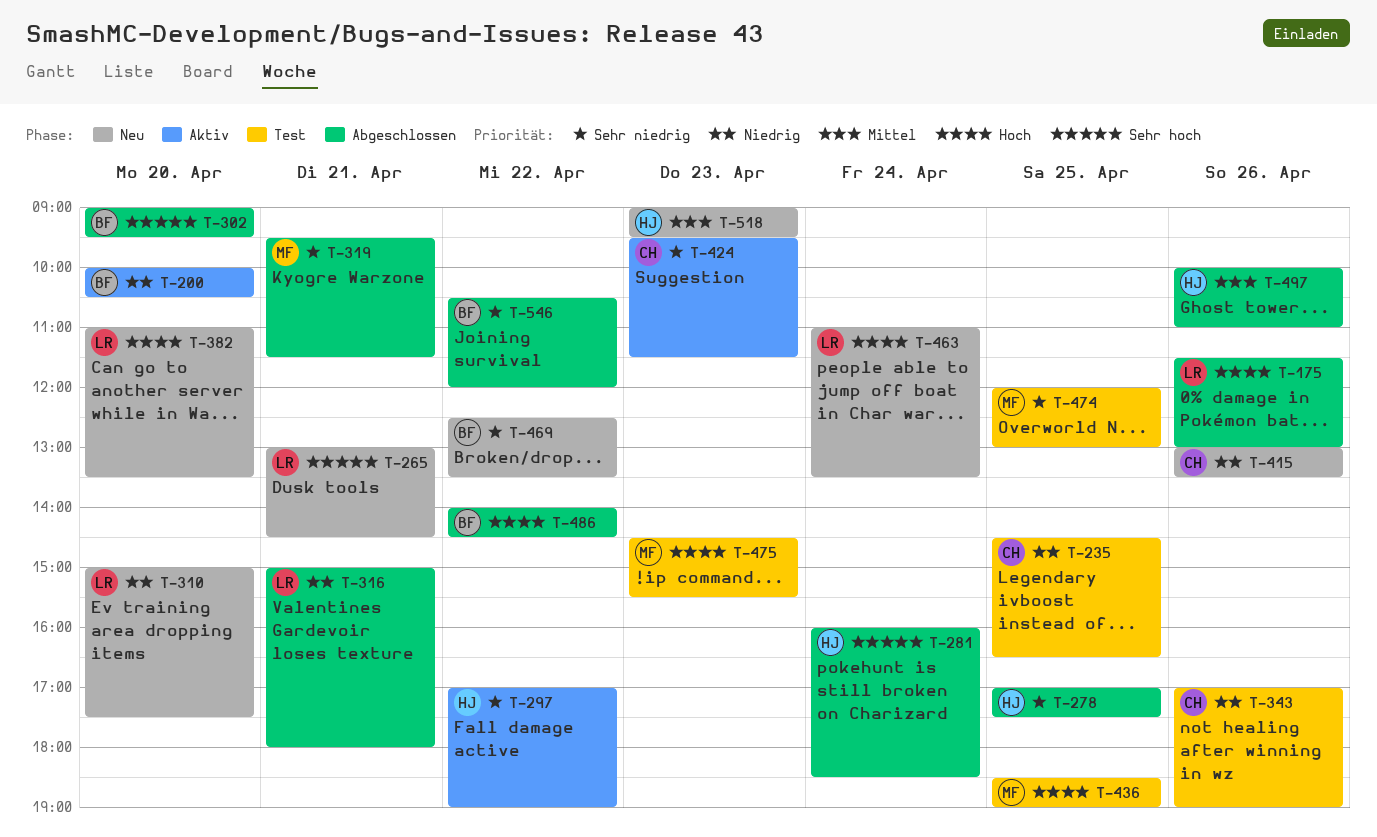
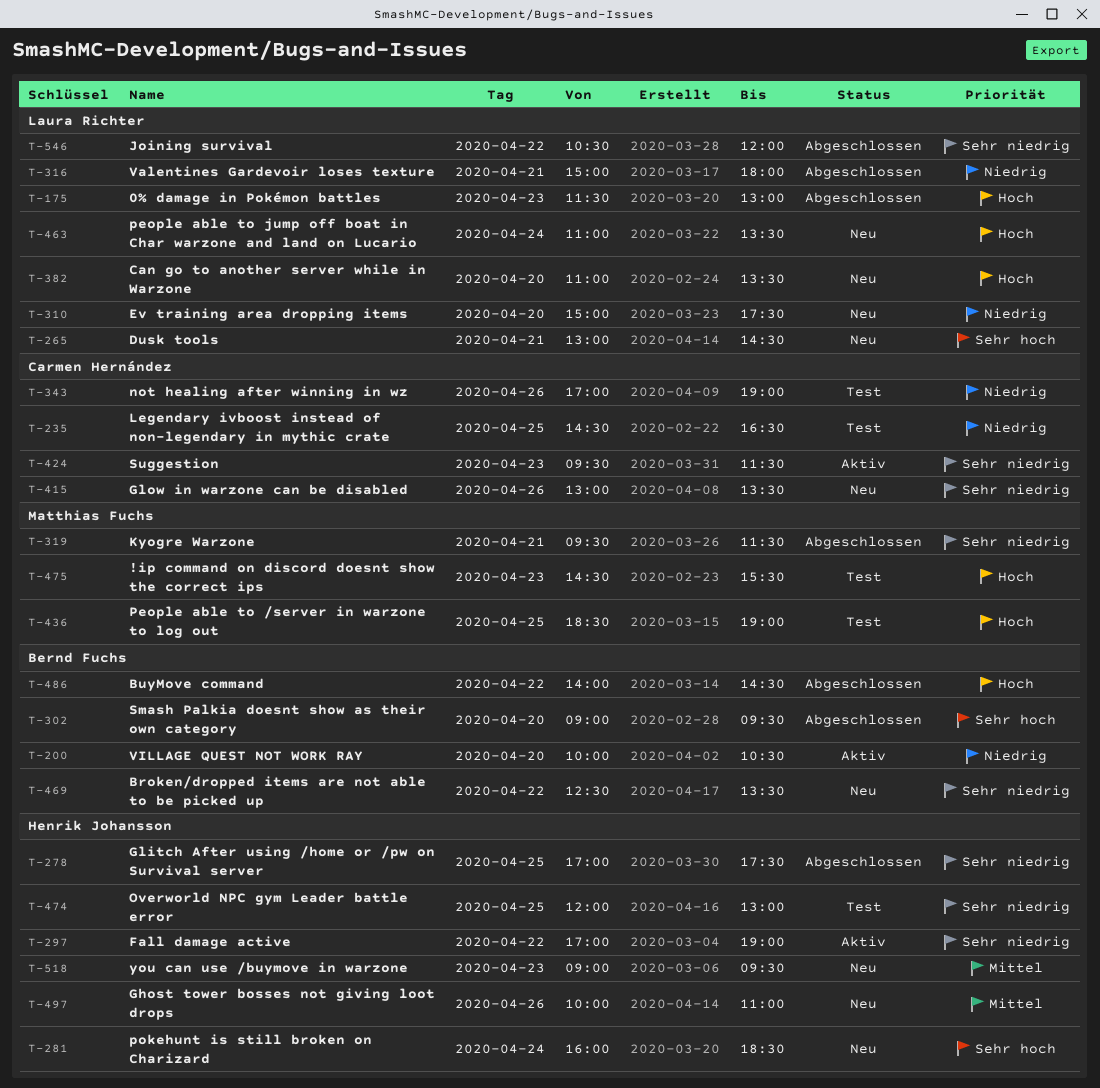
T-175, day: Apr 26 -> Apr 23
T-281, status: Abgeschlossen -> Neu
T-415, priority: Niedrig -> Sehr niedrig
T-474, owner: Matthias Fuchs -> Henrik Johansson
T-497, status: Abgeschlossen -> Neu
T-546, owner: Bernd Fuchs -> Laura Richter

